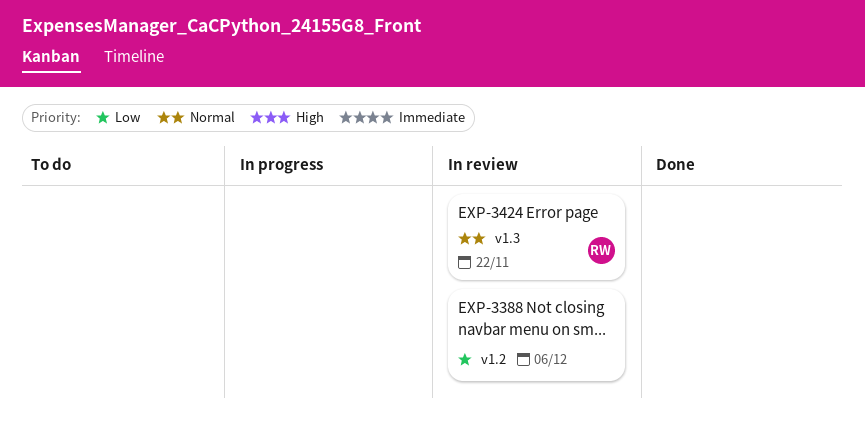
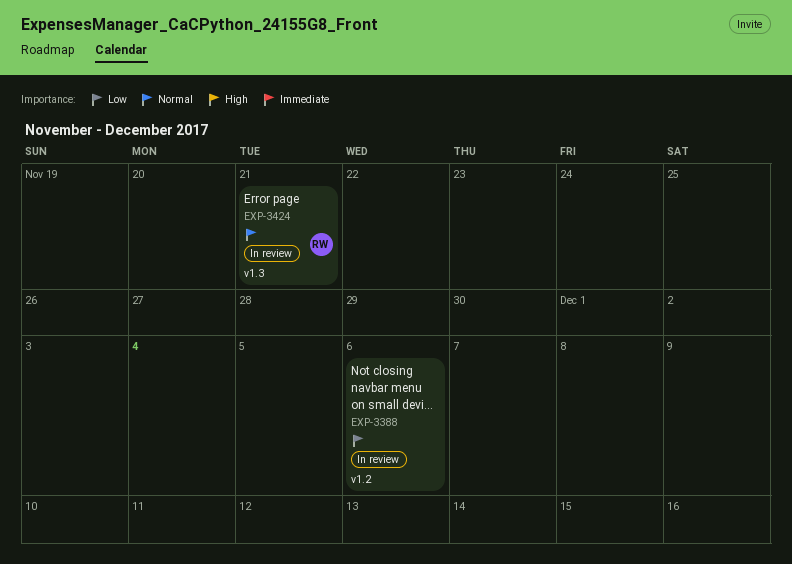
EXP-3424, due: Nov 22 -> Nov 21

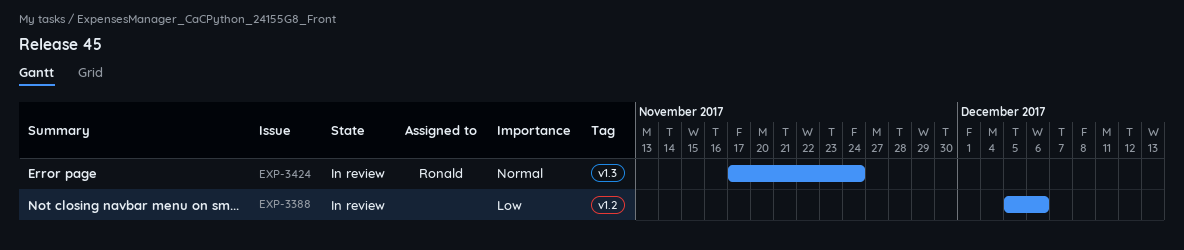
EXP-3424, due: Nov 21 -> Nov 24

